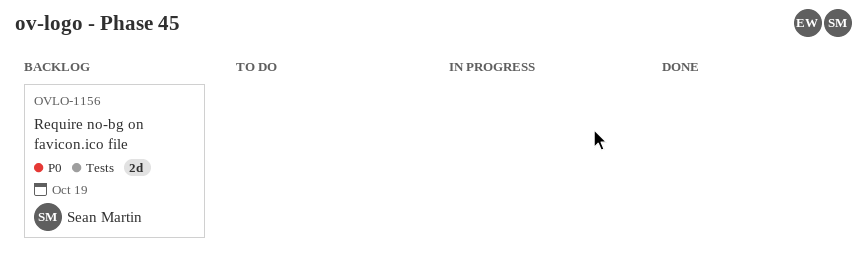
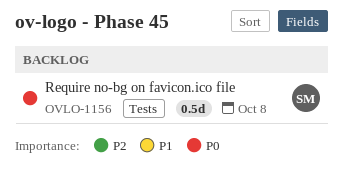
OVLO-1156, estimate: 2d -> 0.5d
OVLO-1156, due: Oct 19 -> Oct 8

